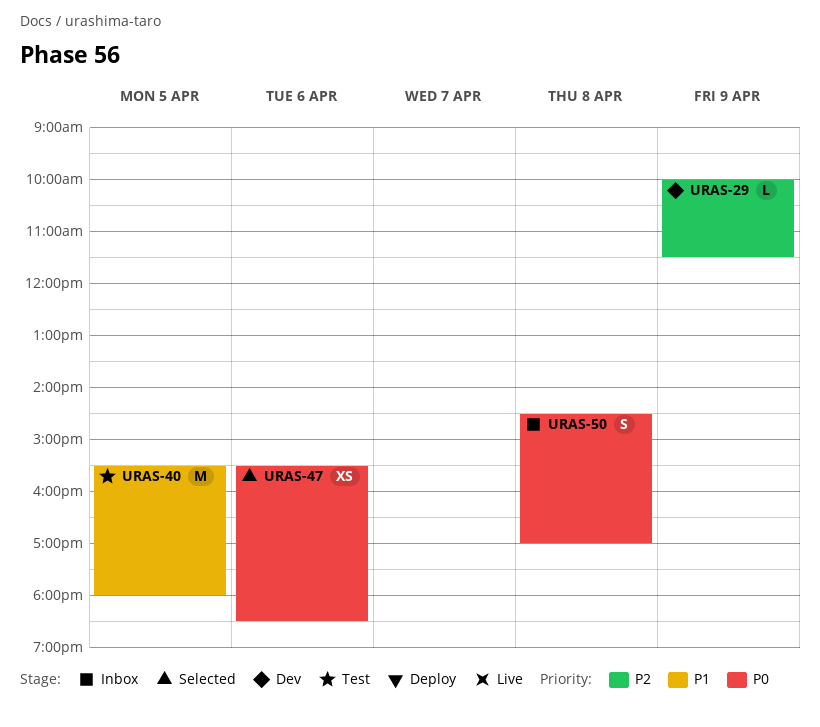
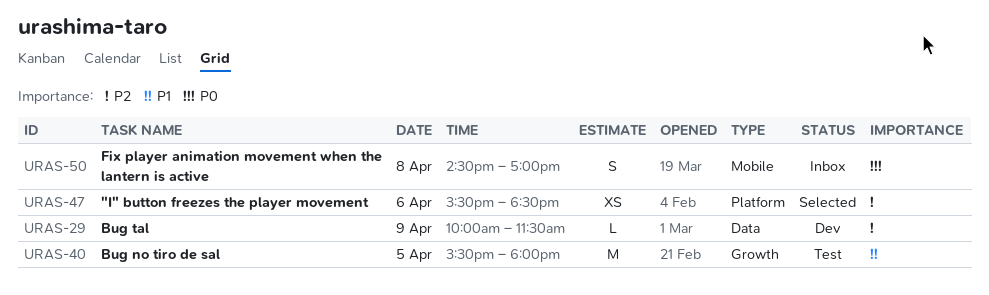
URAS-47, priority: P0 -> P2

